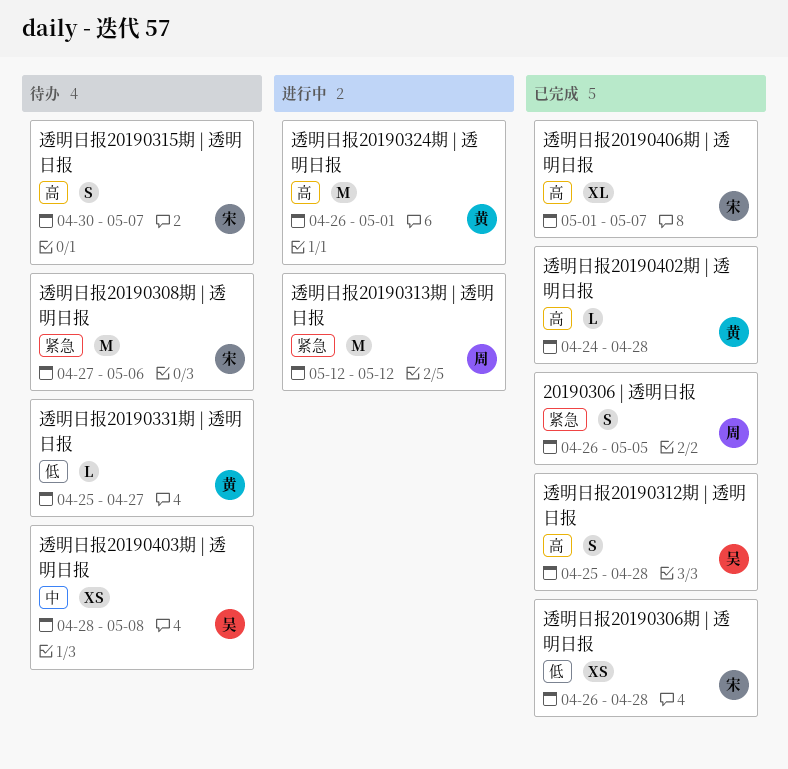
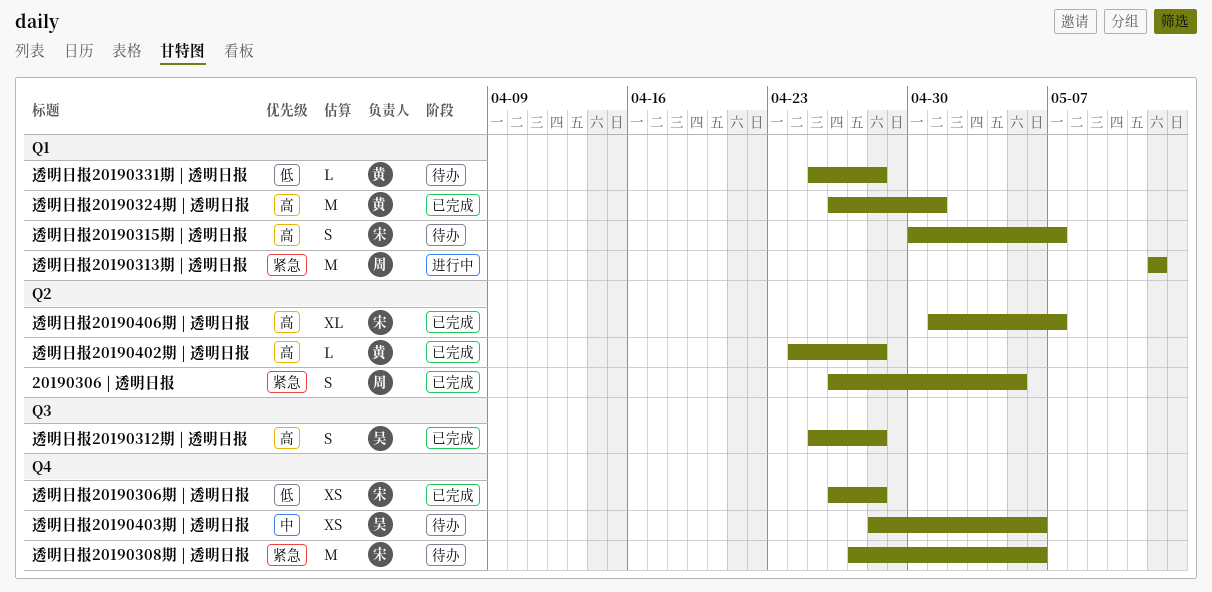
透明日报20190324期 | 透明日报, status: 进行中 -> 已完成
透明日报20190331期 | 透明日报, due: Apr 27 -> Apr 28
透明日报20190403期 | 透明日报, due: May 8 -> May 6

